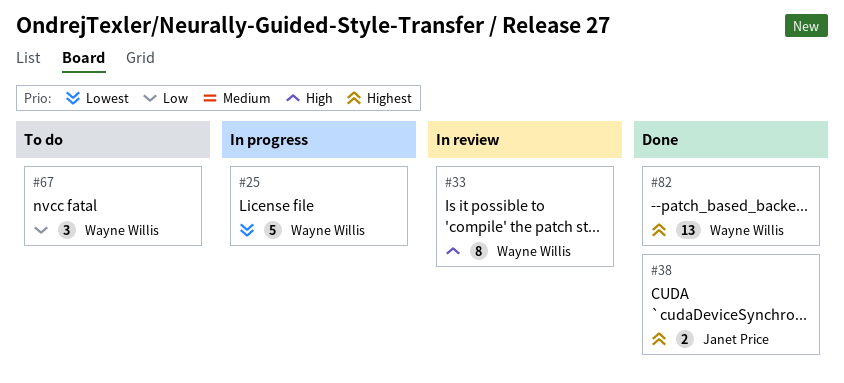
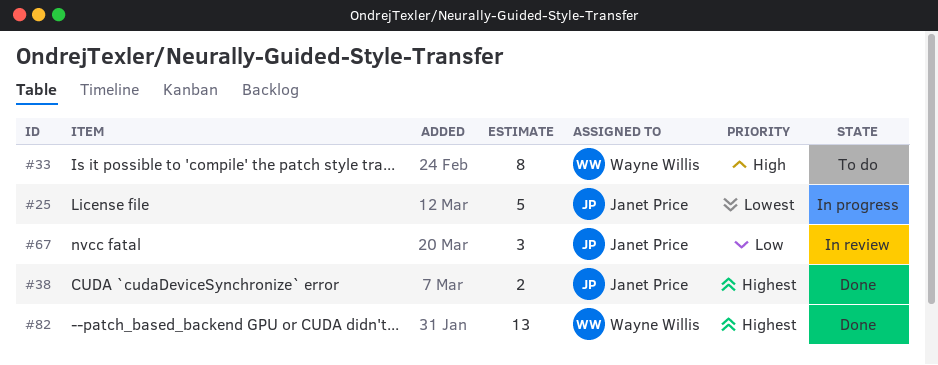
#25, owner: Wayne Willis -> Janet Price
#33, status: In review -> To do
#67, status: To do -> In review
#67, owner: Wayne Willis -> Janet Price

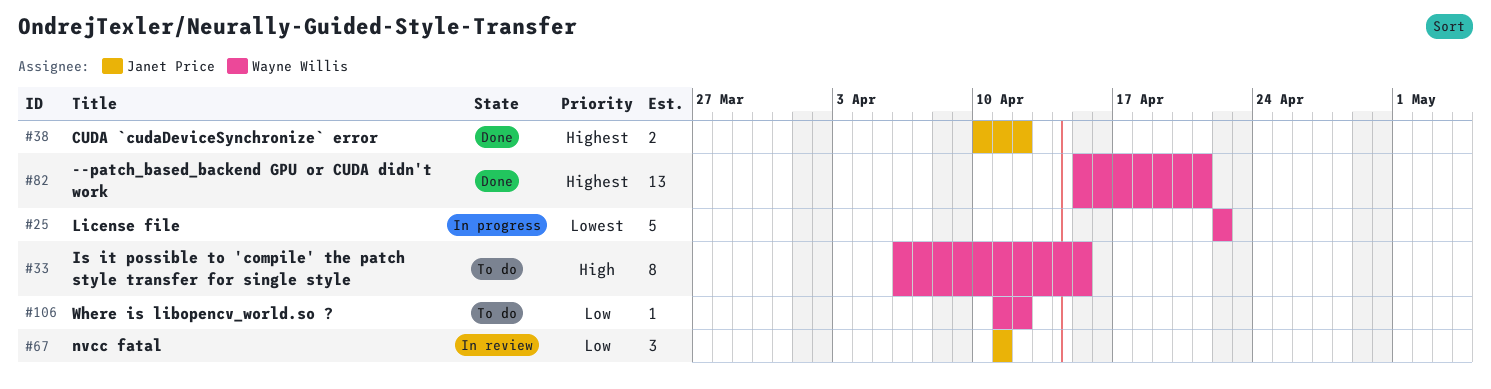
#25, owner: Janet Price -> Wayne Willis
#106: none -> present

